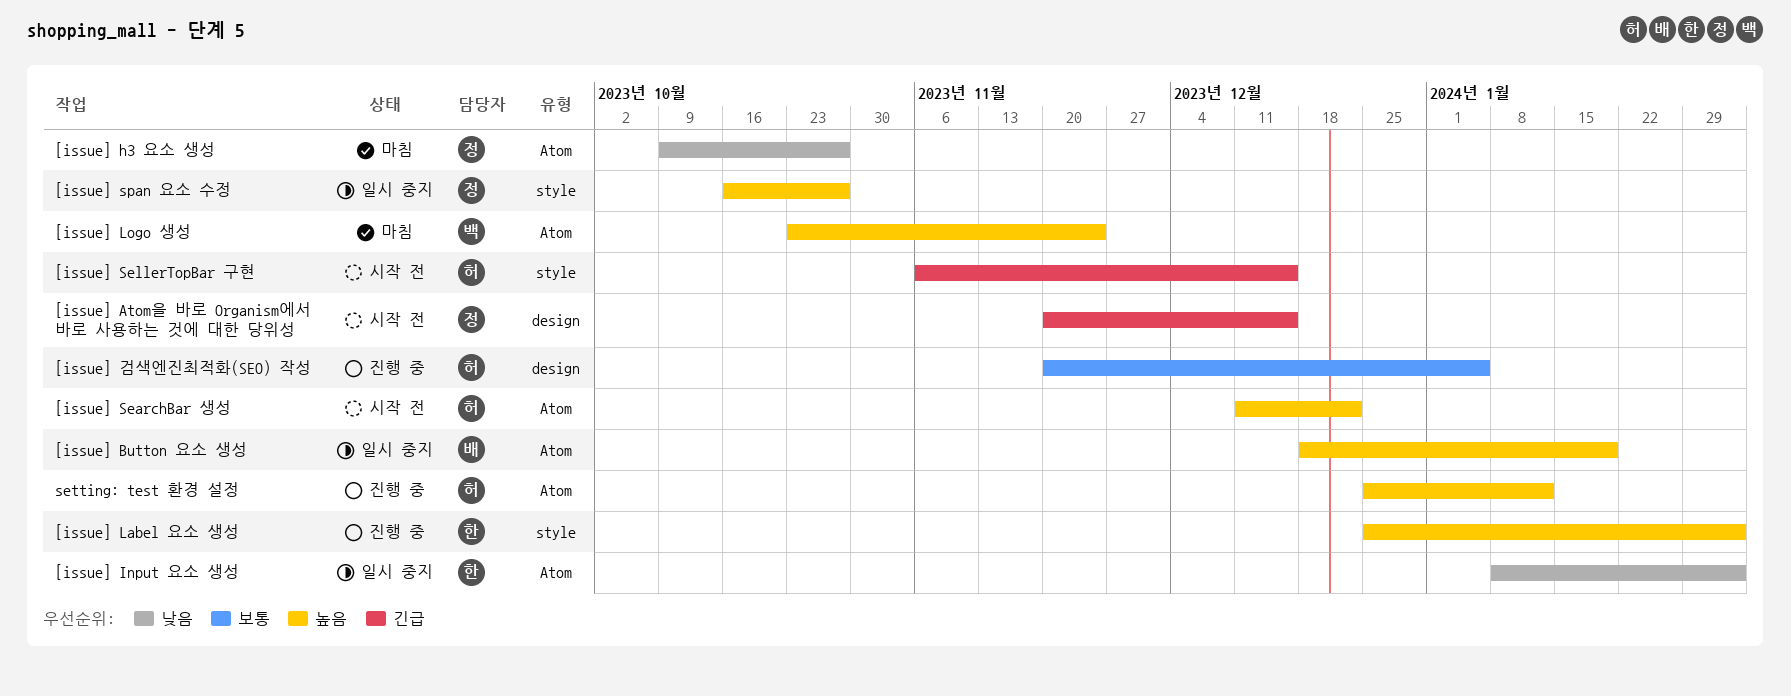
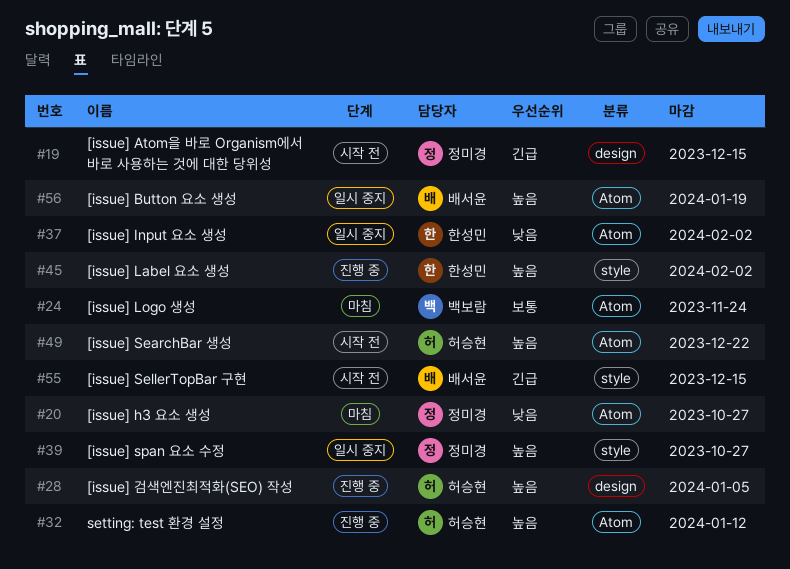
[issue] Logo 생성, priority: 높음 -> 보통
[issue] SellerTopBar 구현, owner: 허승현 -> 배서윤
[issue] 검색엔진최적화(SEO) 작성, priority: 보통 -> 높음

